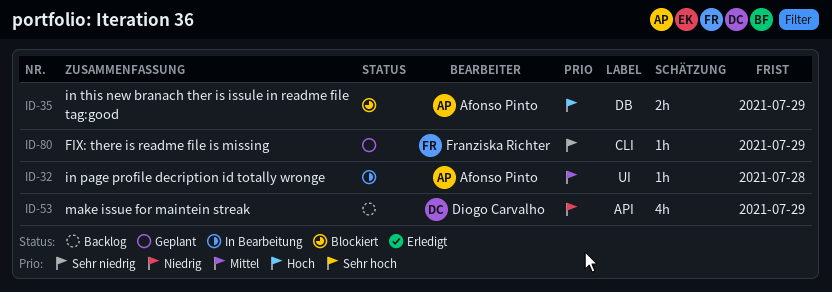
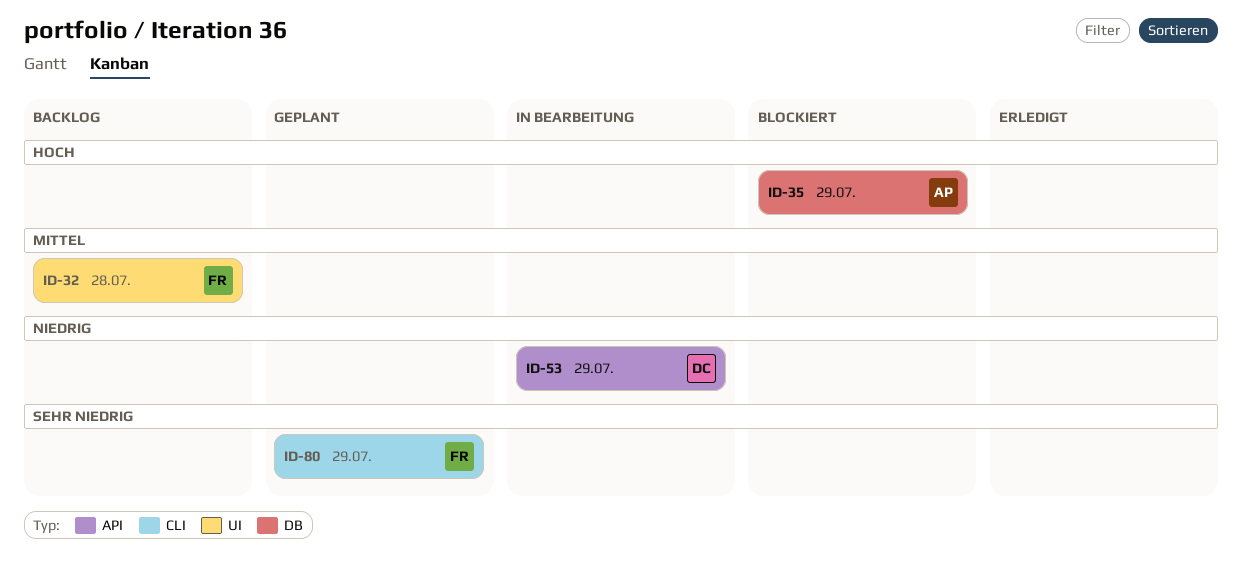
ID-32, status: In Bearbeitung -> Backlog
ID-32, owner: Afonso Pinto -> Franziska Richter
ID-53, status: Backlog -> In Bearbeitung

